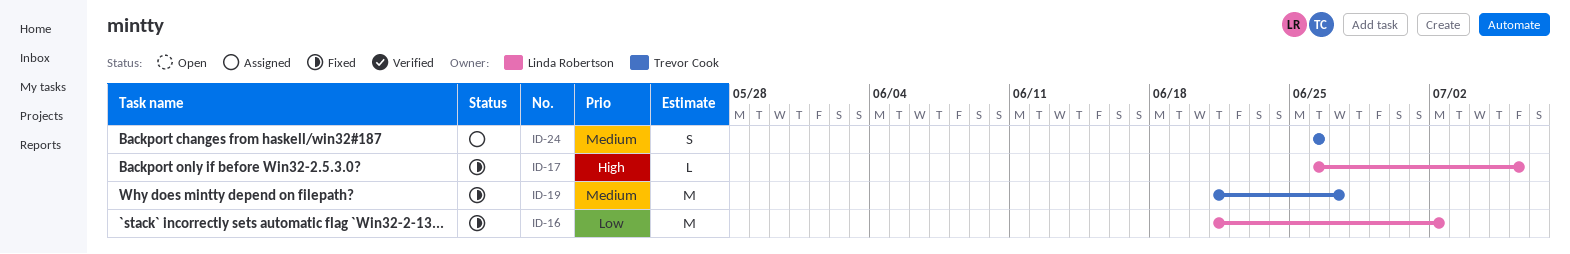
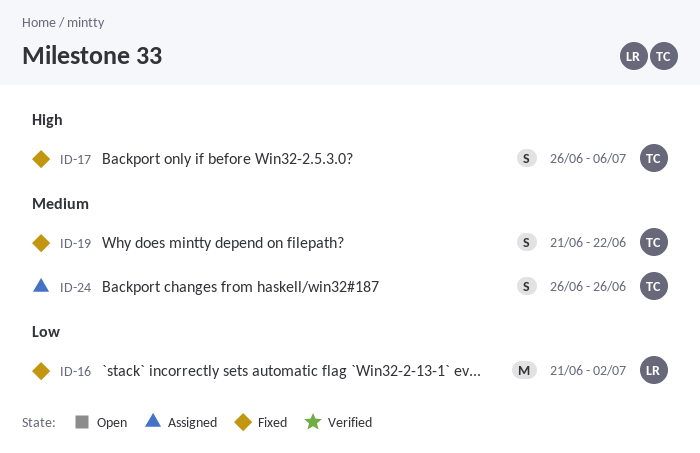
ID-17, owner: Linda Robertson -> Trevor Cook
ID-17, estimate: L -> S
ID-19, estimate: M -> S
ID-19, due: Jun 27 -> Jun 22

